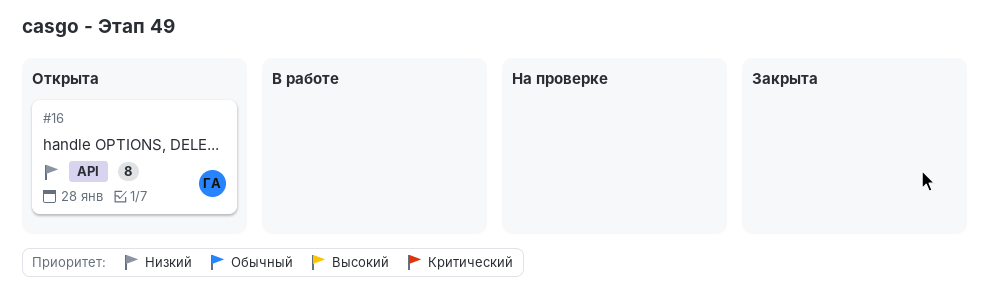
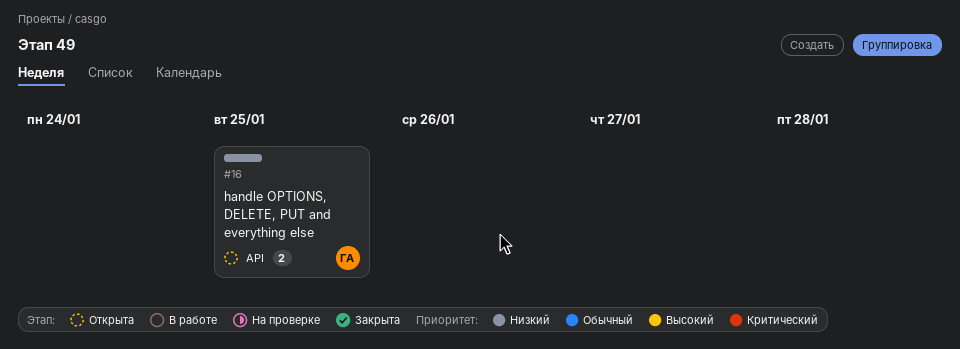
#16, estimate: 8 -> 2
#16, due: Jan 28 -> Jan 25

